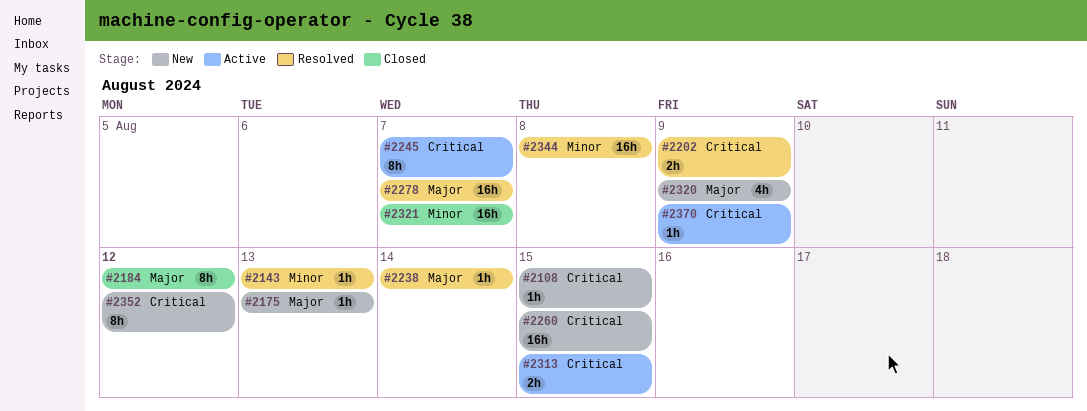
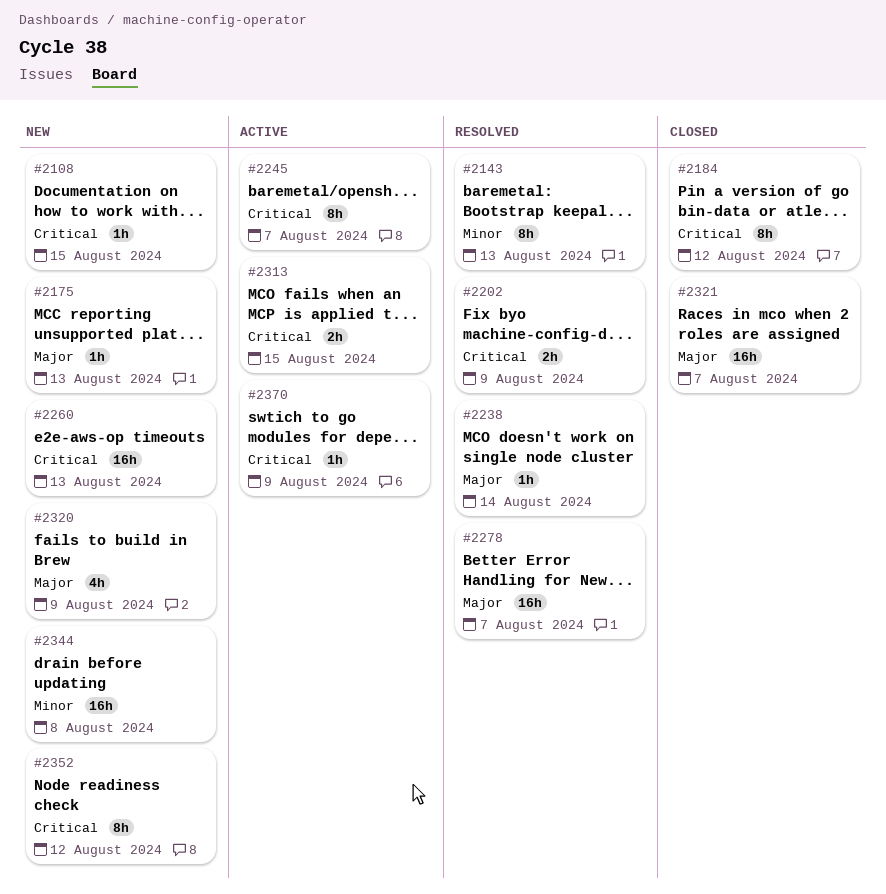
#2143, estimate: 1h -> 8h
#2184, priority: Major -> Critical
#2260, due: Aug 15 -> Aug 13
#2321, priority: Minor -> Major
#2344, status: Resolved -> New

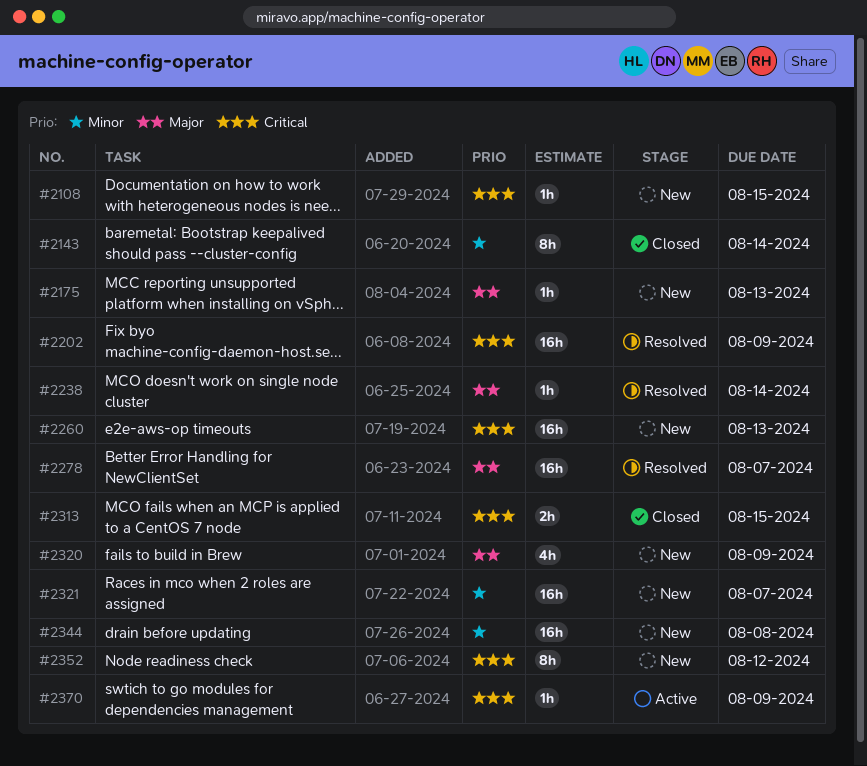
#2143, status: Resolved -> Closed
#2143, due: Aug 13 -> Aug 14
#2184: present -> none
#2202, estimate: 2h -> 16h
#2245: present -> none
#2313, status: Active -> Closed
#2321, status: Closed -> New
#2321, priority: Major -> Minor

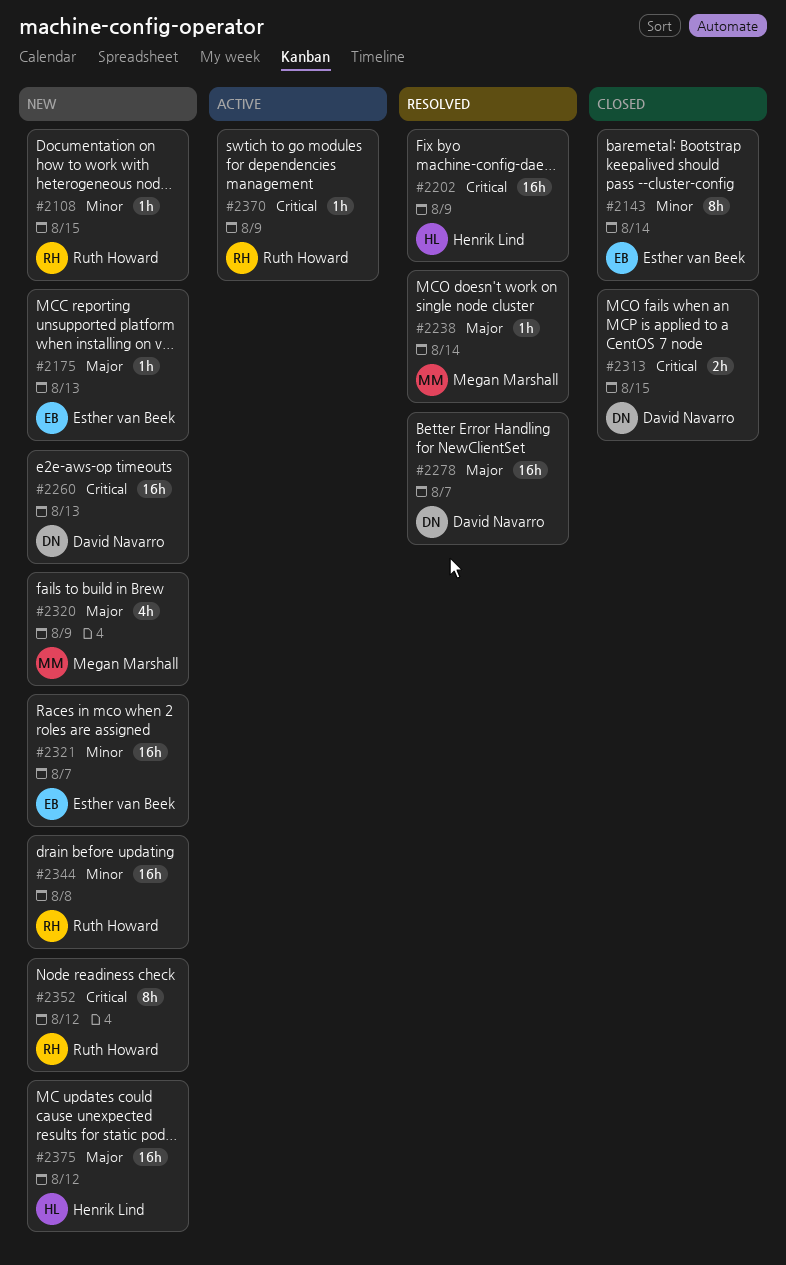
#2108, priority: Critical -> Minor
#2375: none -> present

